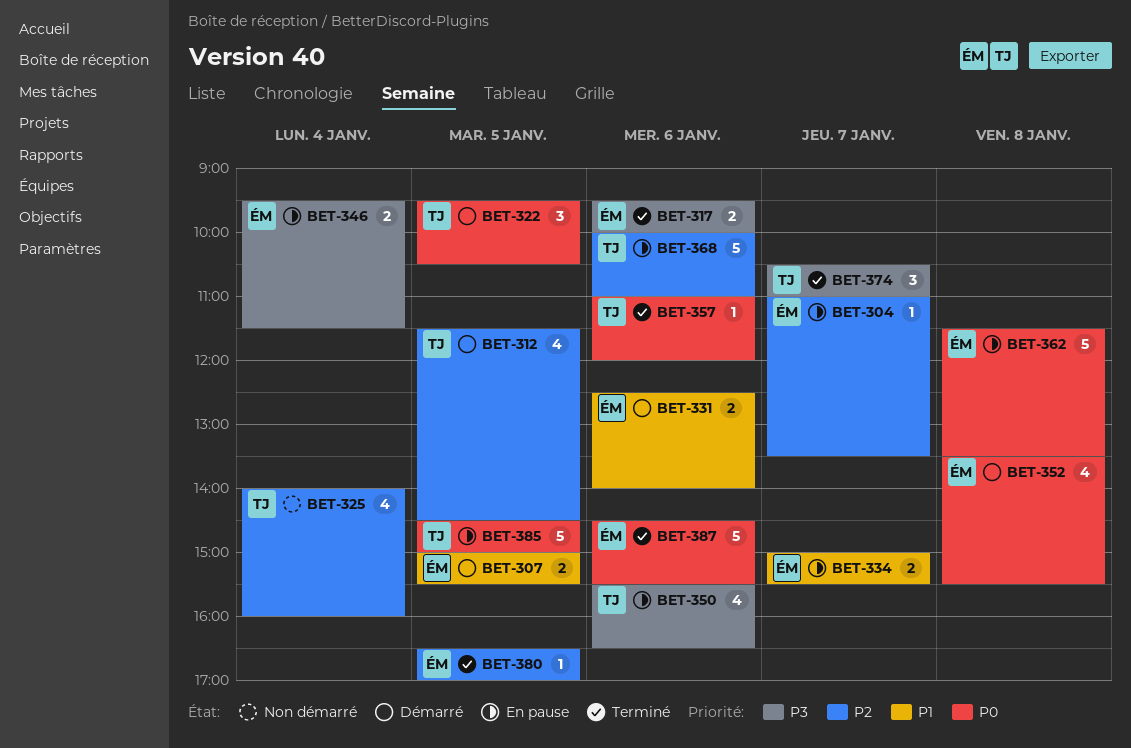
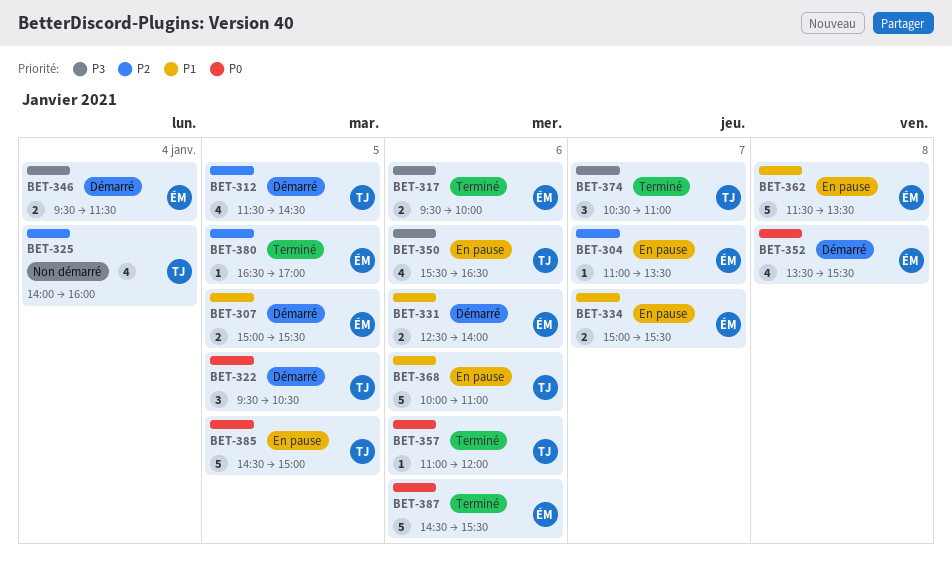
BET-346, status: En pause -> Démarré
BET-362, priority: P0 -> P1
BET-368, priority: P2 -> P1

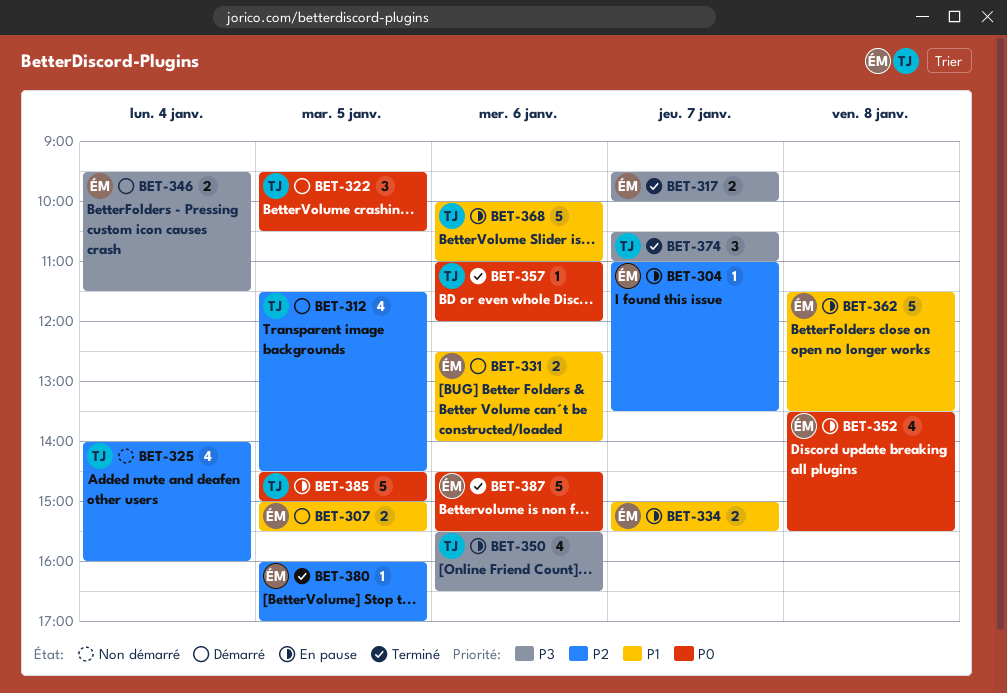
BET-317, day: Jan 6 -> Jan 7
BET-352, status: Démarré -> En pause
BET-380, begins: 16:30 -> 16:00

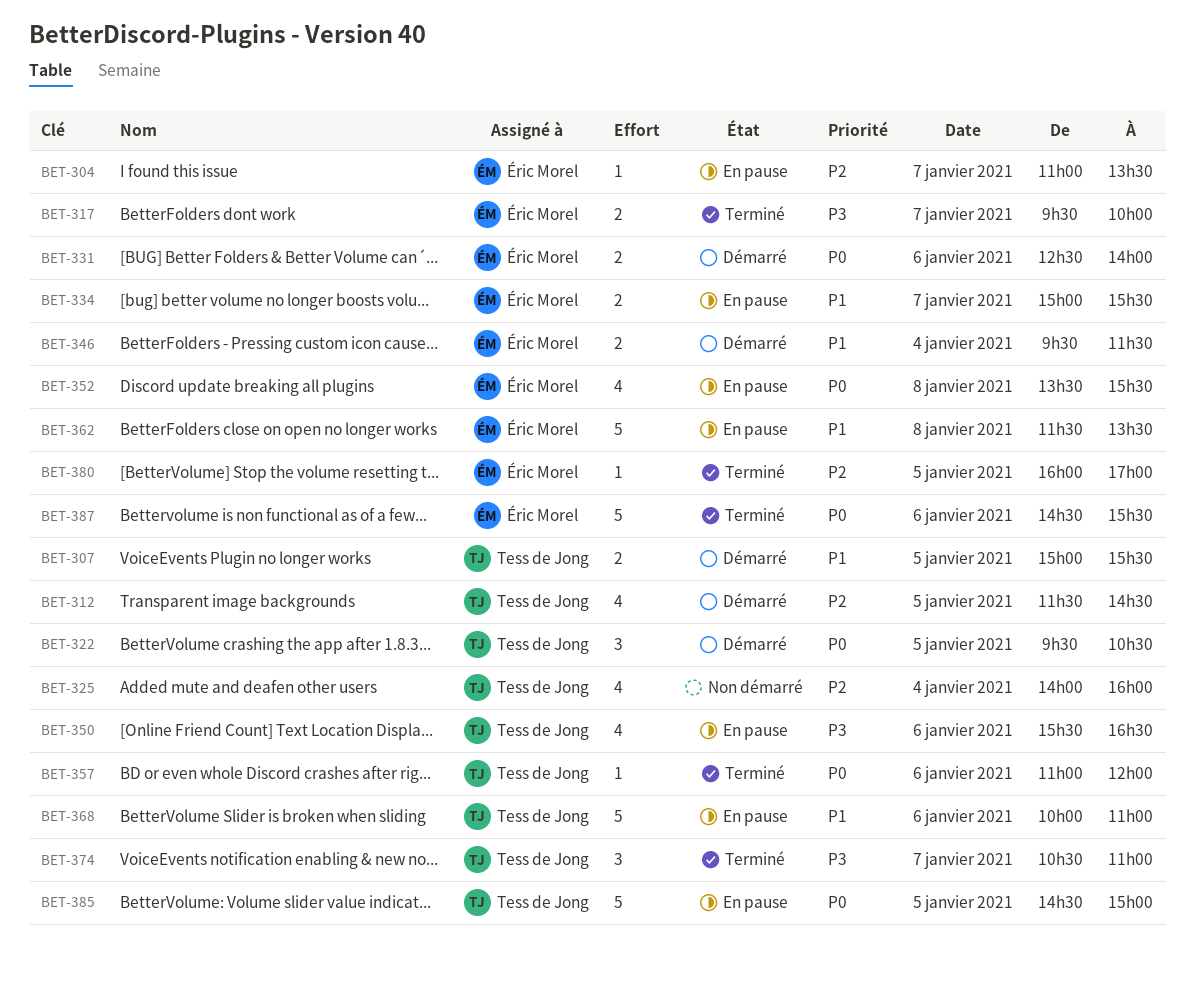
BET-307, owner: Éric Morel -> Tess de Jong
BET-331, priority: P1 -> P0
BET-346, priority: P3 -> P1

